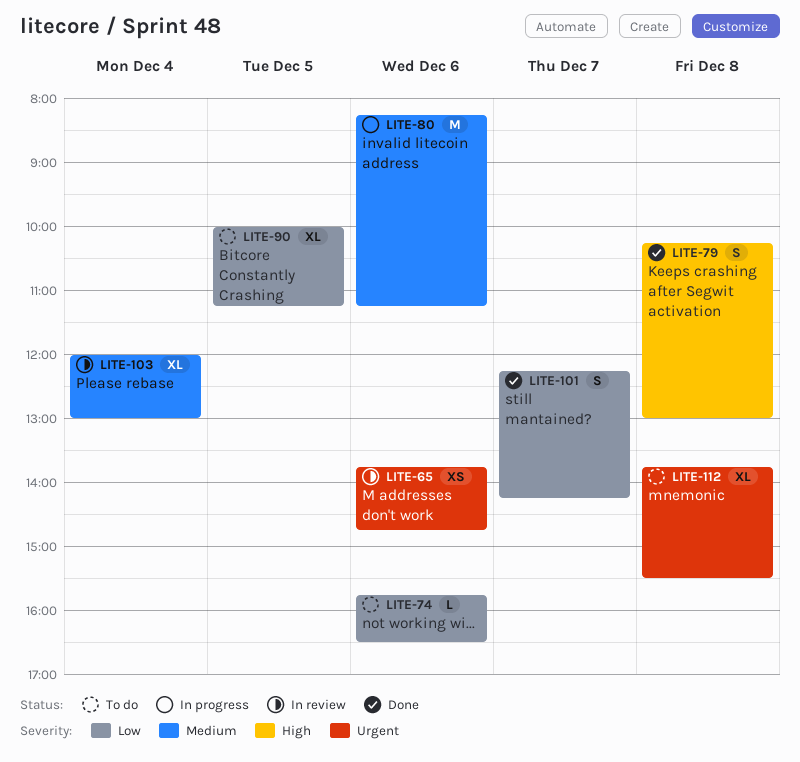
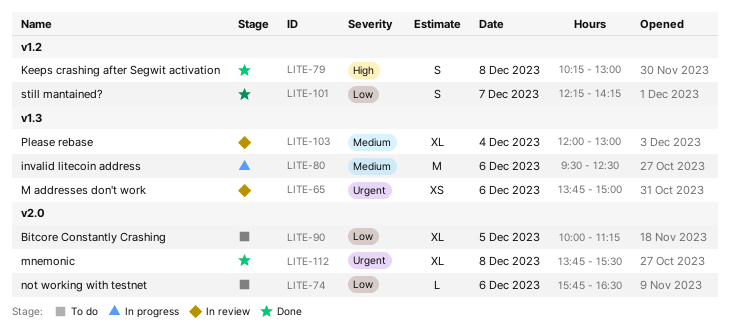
LITE-65, ends: 14:45 -> 15:00
LITE-80, begins: 08:15 -> 09:30
LITE-80, ends: 11:15 -> 12:30
LITE-112, status: To do -> Done

